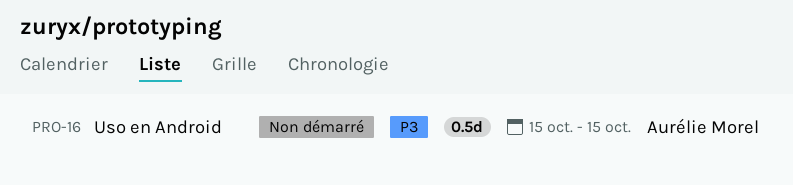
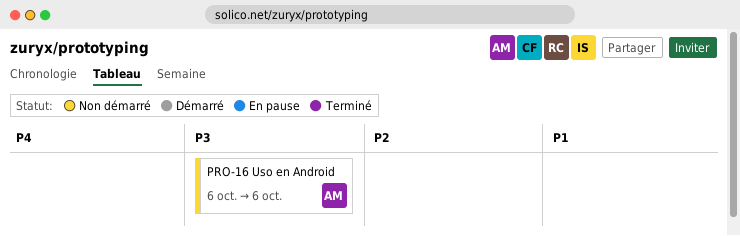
PRO-16, start: Oct 15 -> Oct 6
PRO-16, due: Oct 15 -> Oct 6

